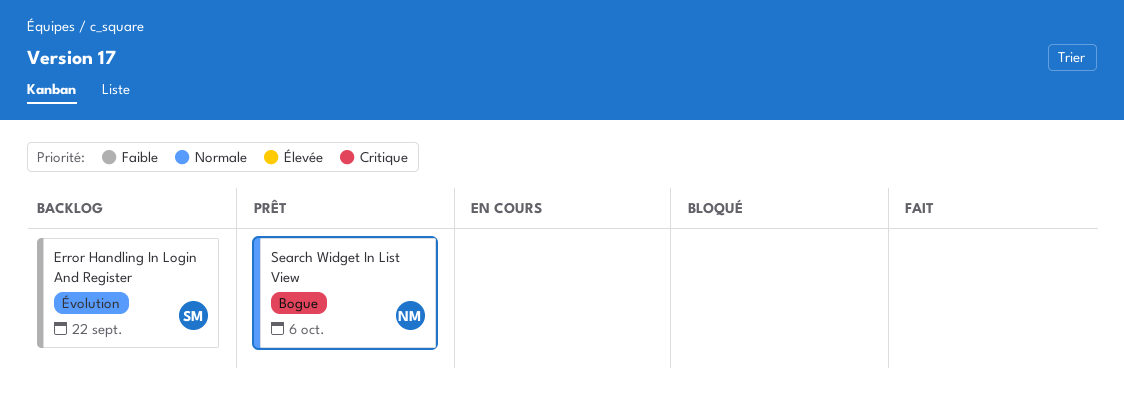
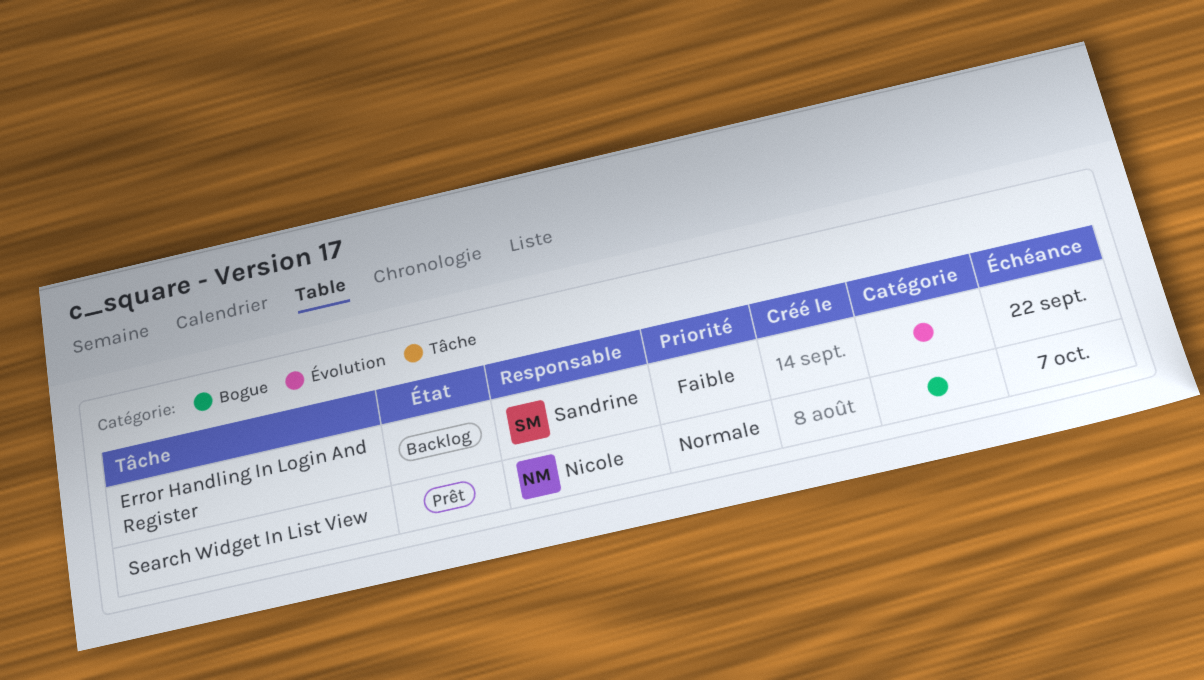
Search Widget In List View, due: Oct 6 -> Oct 7

